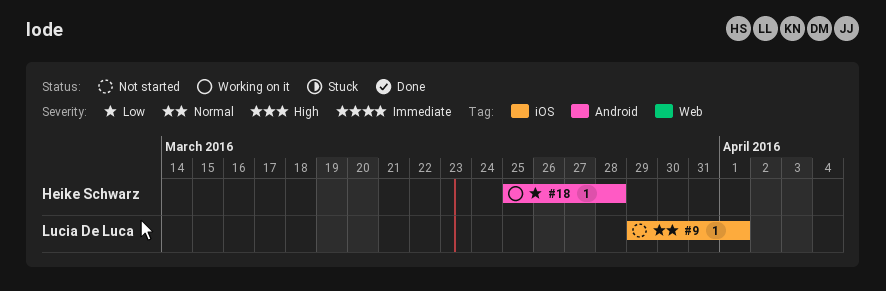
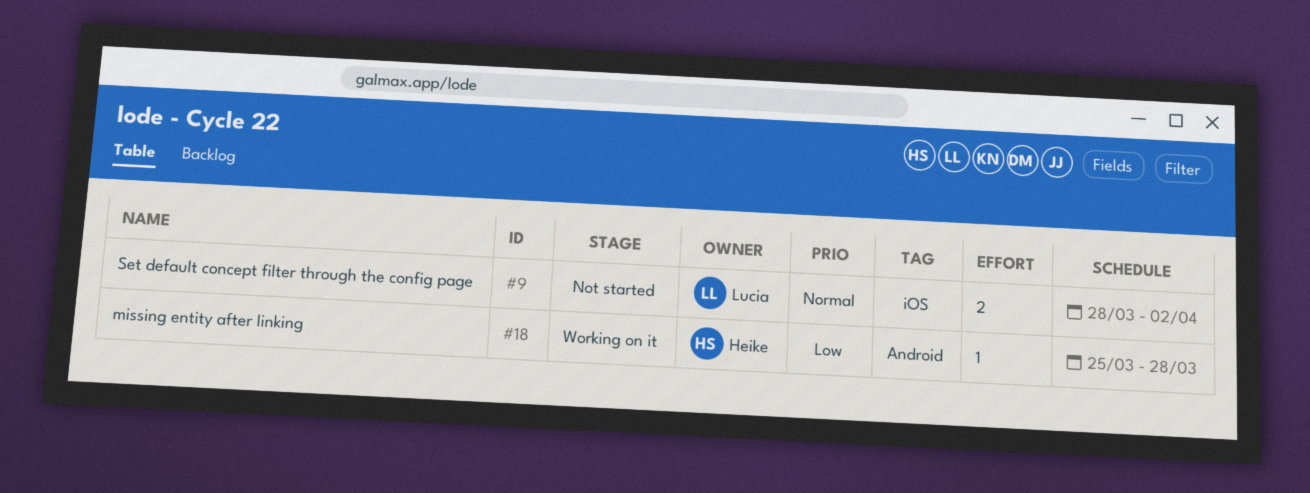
#9, estimate: 1 -> 2
#9, start: Mar 29 -> Mar 28
#9, due: Apr 1 -> Apr 2

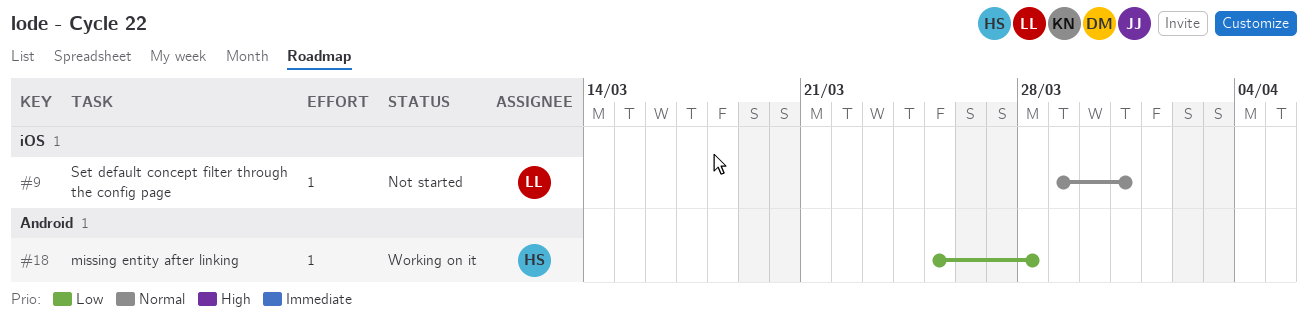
#9, estimate: 2 -> 1
#9, start: Mar 28 -> Mar 29
#9, due: Apr 2 -> Mar 31

